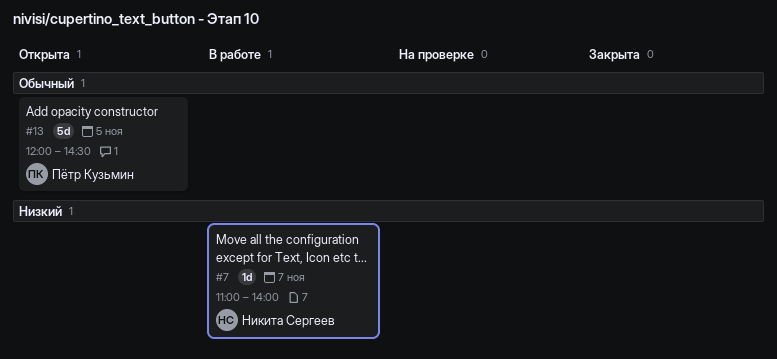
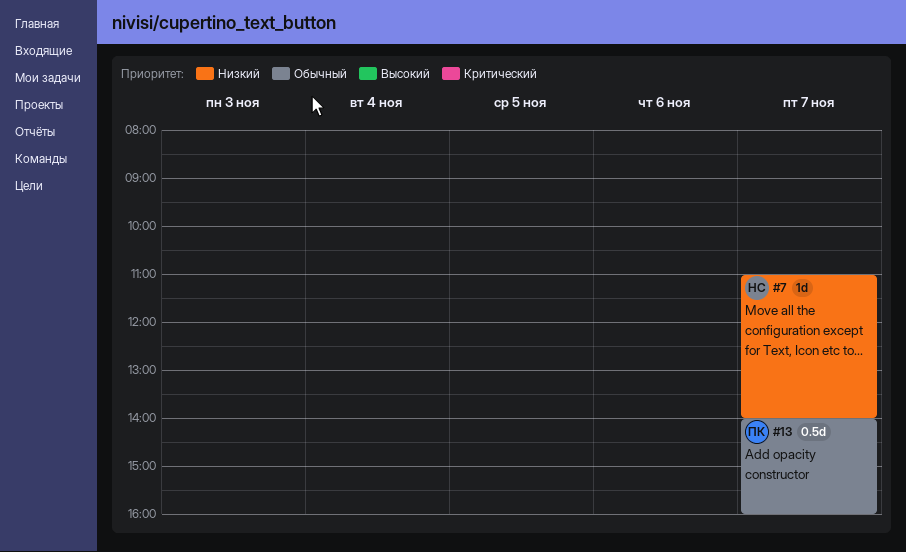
#13, estimate: 5d -> 0.5d
#13, day: Nov 5 -> Nov 7
#13, begins: 12:00 -> 14:00
#13, ends: 14:30 -> 16:00

